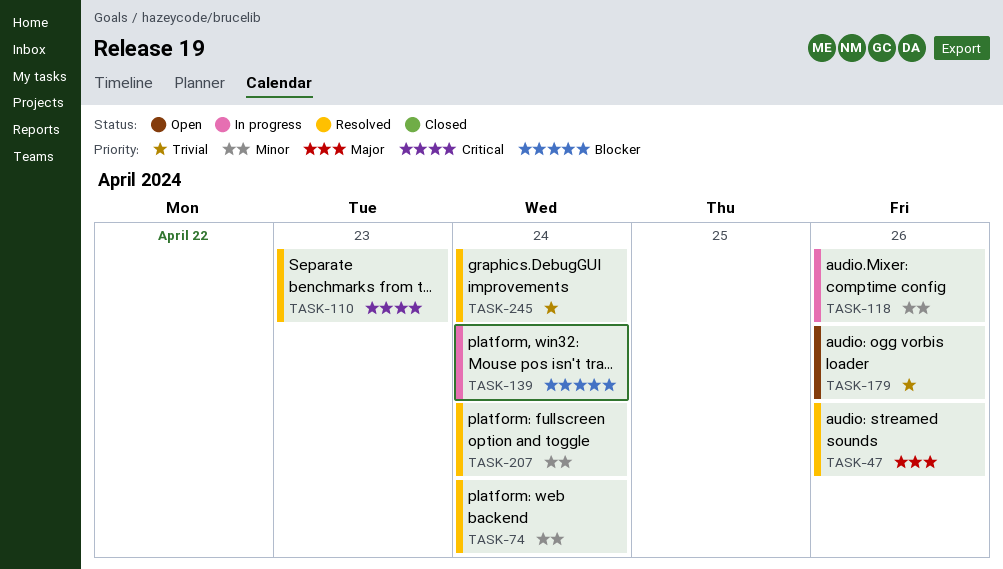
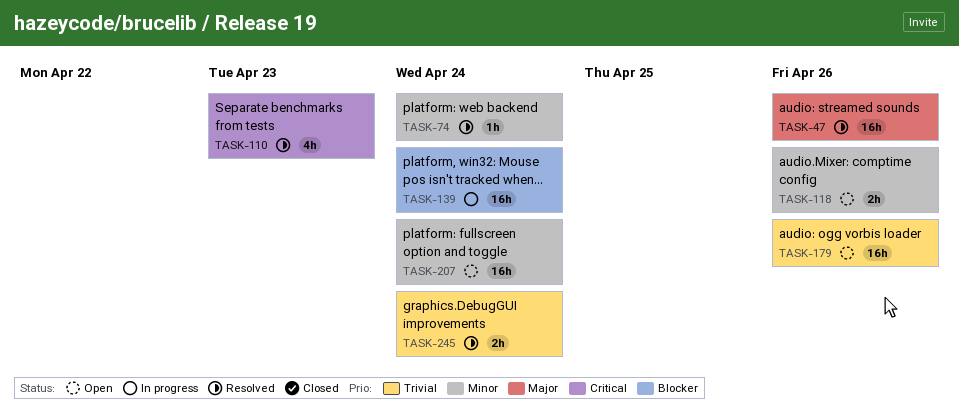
TASK-118, status: In progress -> Open
TASK-207, status: Resolved -> Open

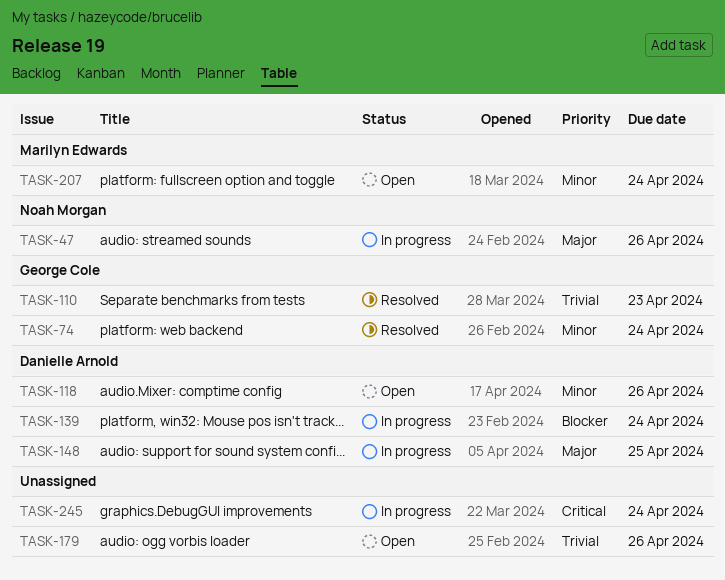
TASK-47, status: Resolved -> In progress
TASK-110, priority: Critical -> Trivial
TASK-148: none -> present
TASK-245, status: Resolved -> In progress
TASK-245, priority: Trivial -> Critical

